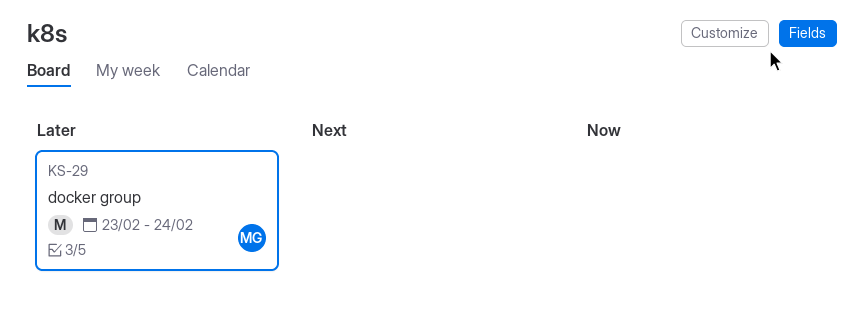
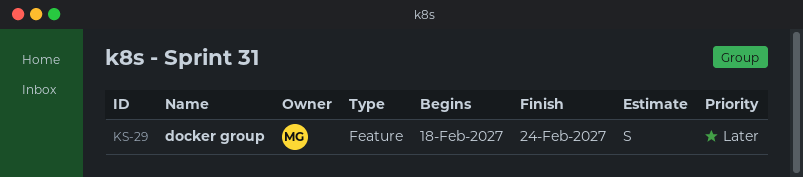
KS-29, estimate: M -> S
KS-29, start: Feb 23 -> Feb 18

